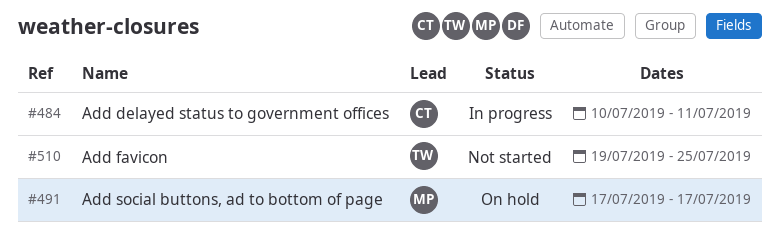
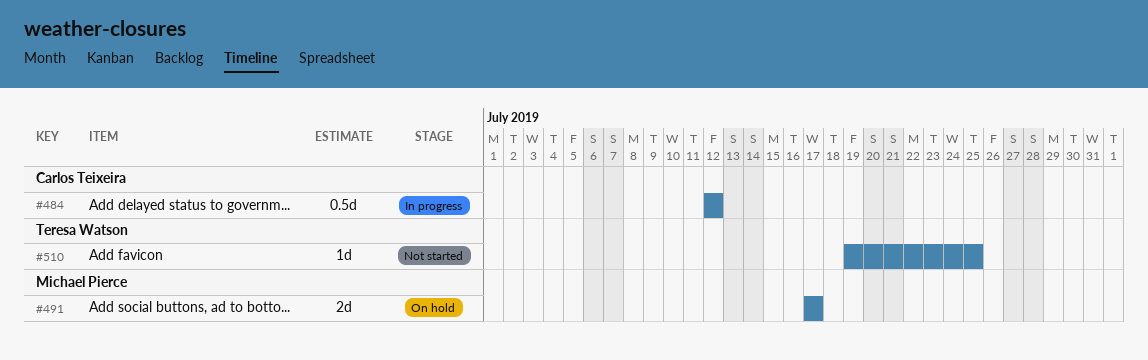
#484, start: Jul 10 -> Jul 12
#484, due: Jul 11 -> Jul 12

